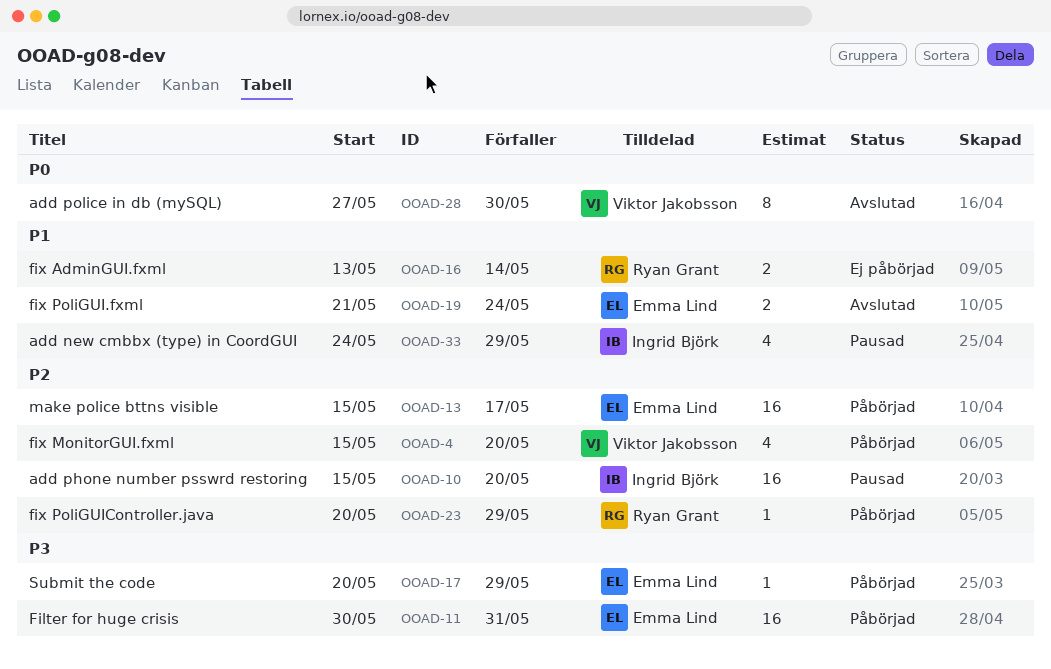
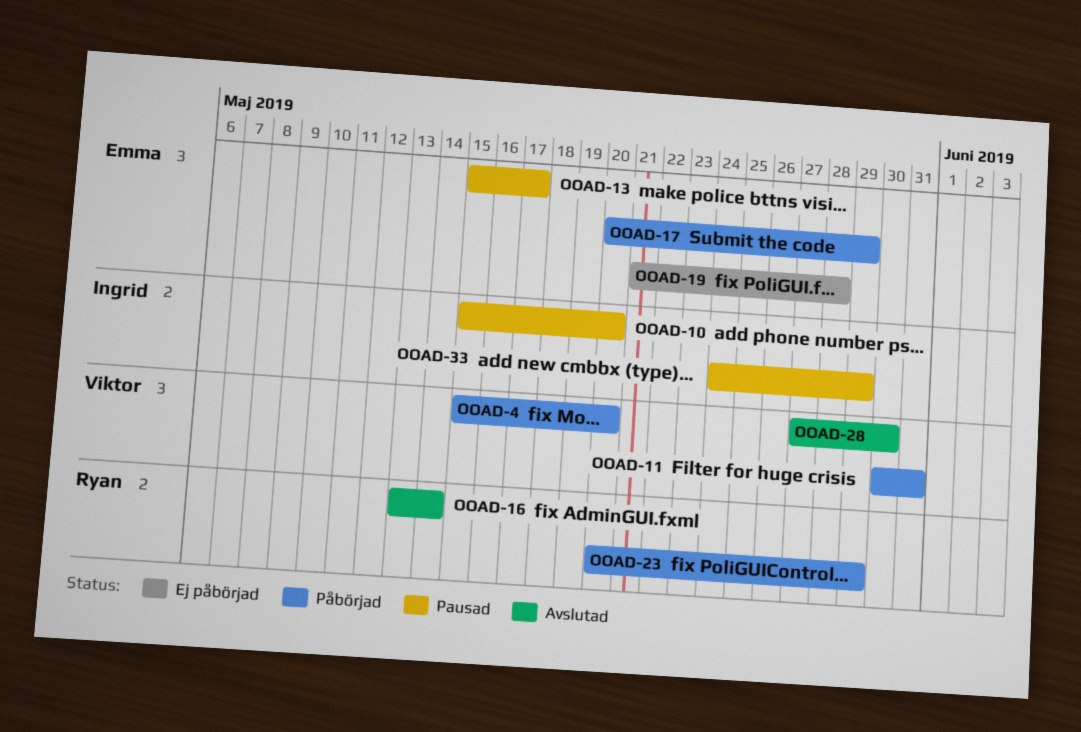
OOAD-11, owner: Emma Lind -> Viktor Jakobsson
OOAD-13, status: Påbörjad -> Pausad
OOAD-16, status: Ej påbörjad -> Avslutad
OOAD-19, status: Avslutad -> Ej påbörjad
OOAD-19, due: May 24 -> May 28

